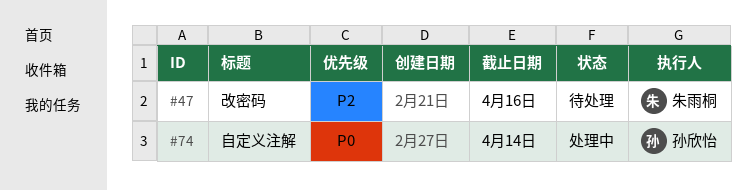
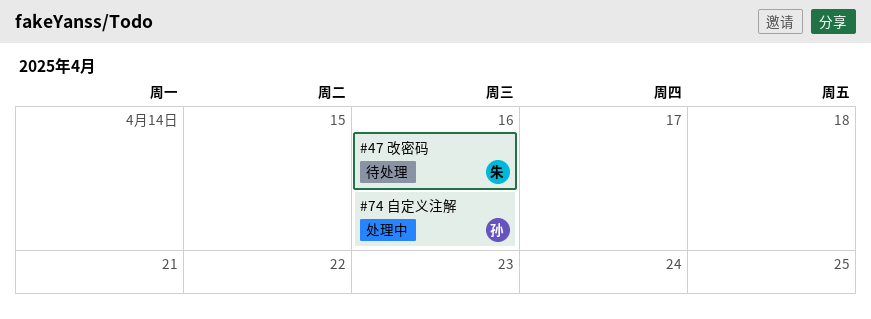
#74, due: Apr 14 -> Apr 16

